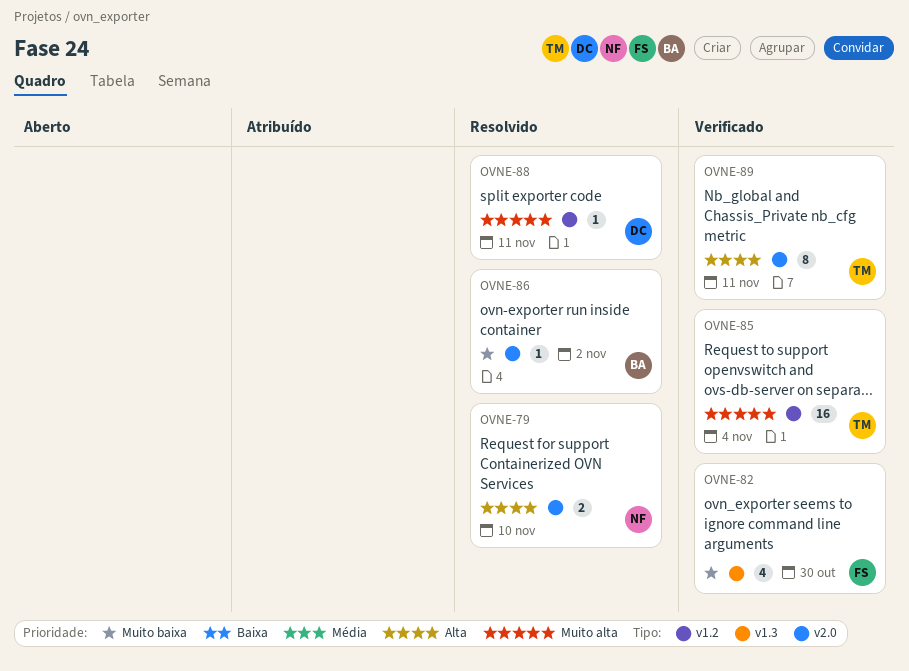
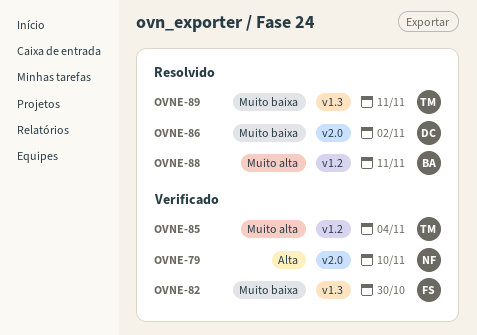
OVNE-79, status: Resolvido -> Verificado
OVNE-86, owner: BA -> DC
OVNE-88, owner: DC -> BA
OVNE-89, status: Verificado -> Resolvido
OVNE-89, priority: Alta -> Muito baixa
OVNE-89, label: v2.0 -> v1.3

